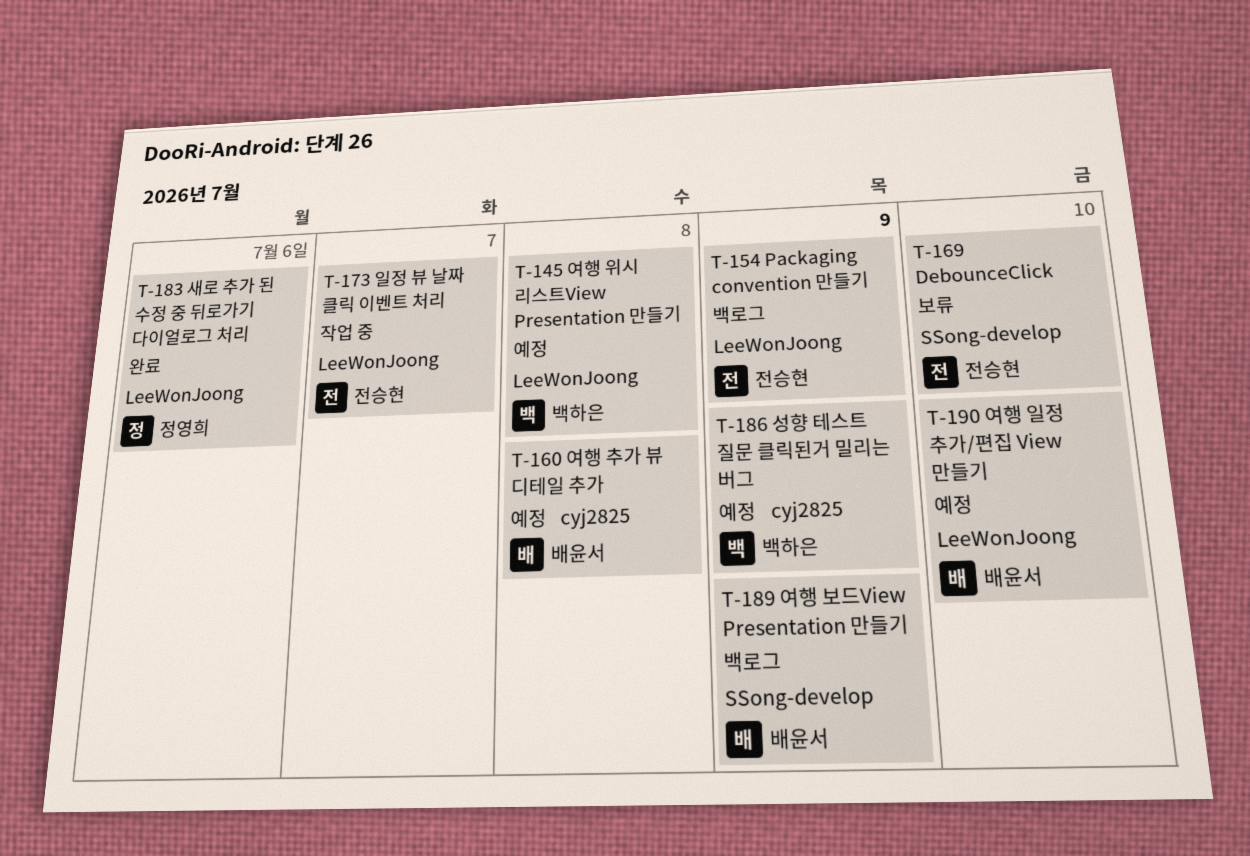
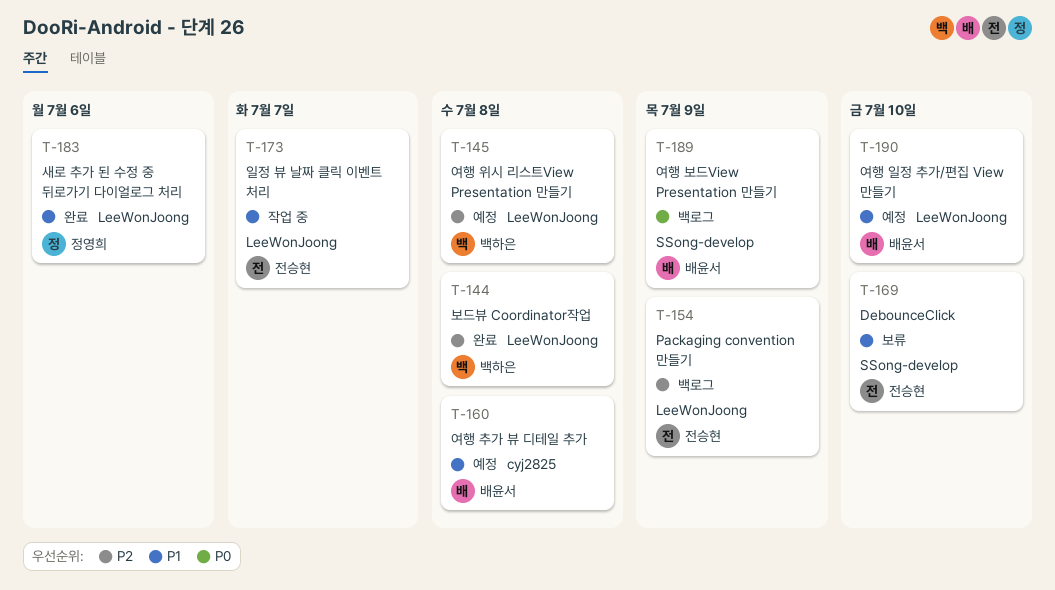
T-144: none -> present
T-186: present -> none

